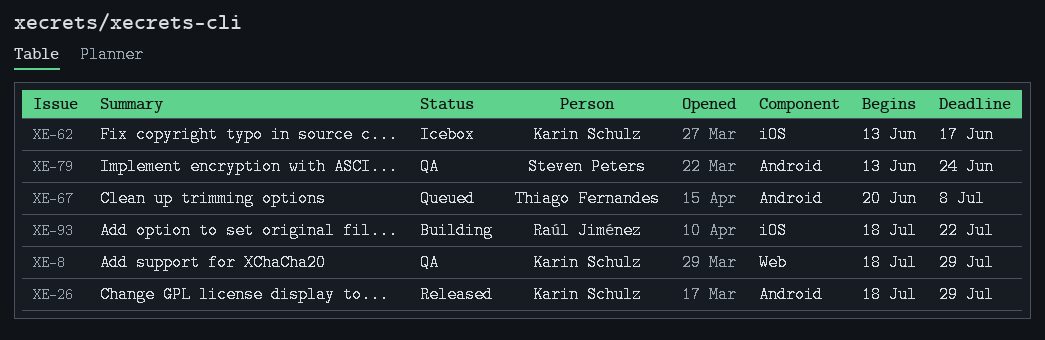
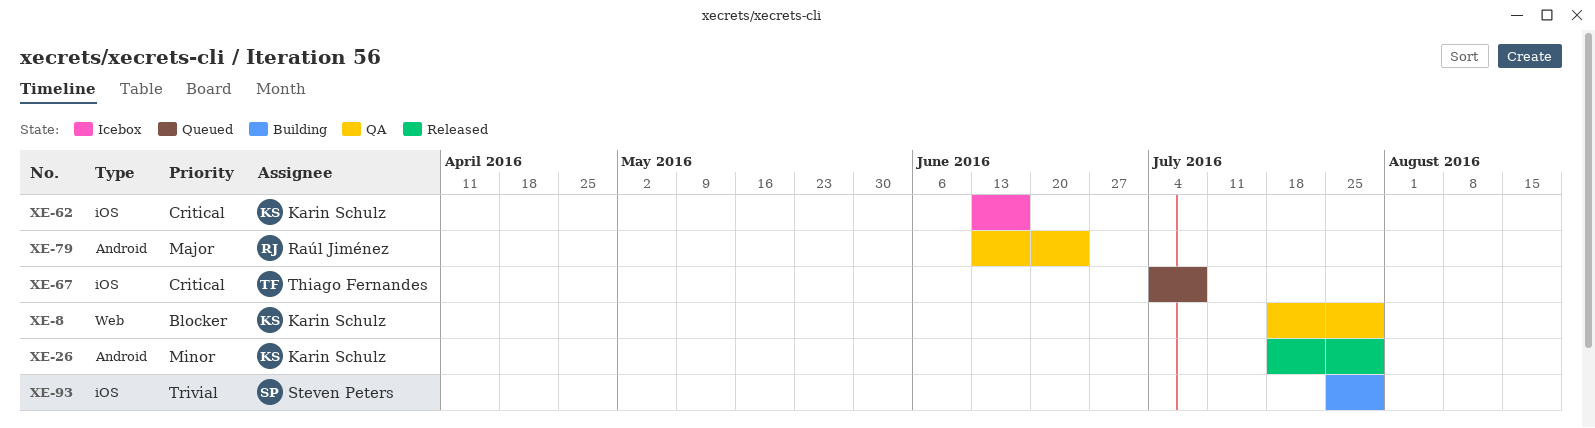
XE-67, label: Android -> iOS
XE-67, start: Jun 20 -> Jul 4
XE-79, owner: Steven Peters -> Raúl Jiménez
XE-93, owner: Raúl Jiménez -> Steven Peters
XE-93, start: Jul 18 -> Jul 25
XE-93, due: Jul 22 -> Jul 29

